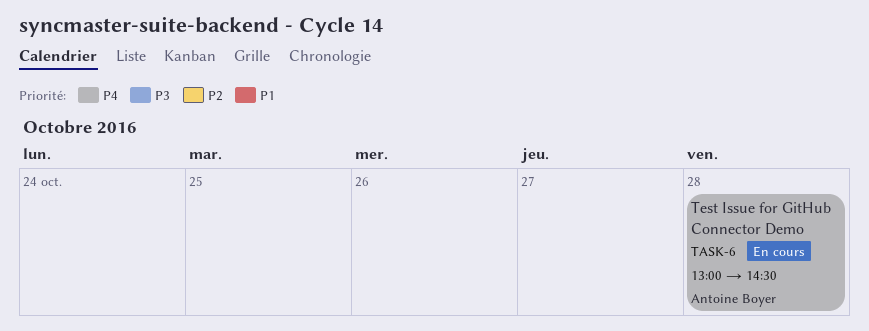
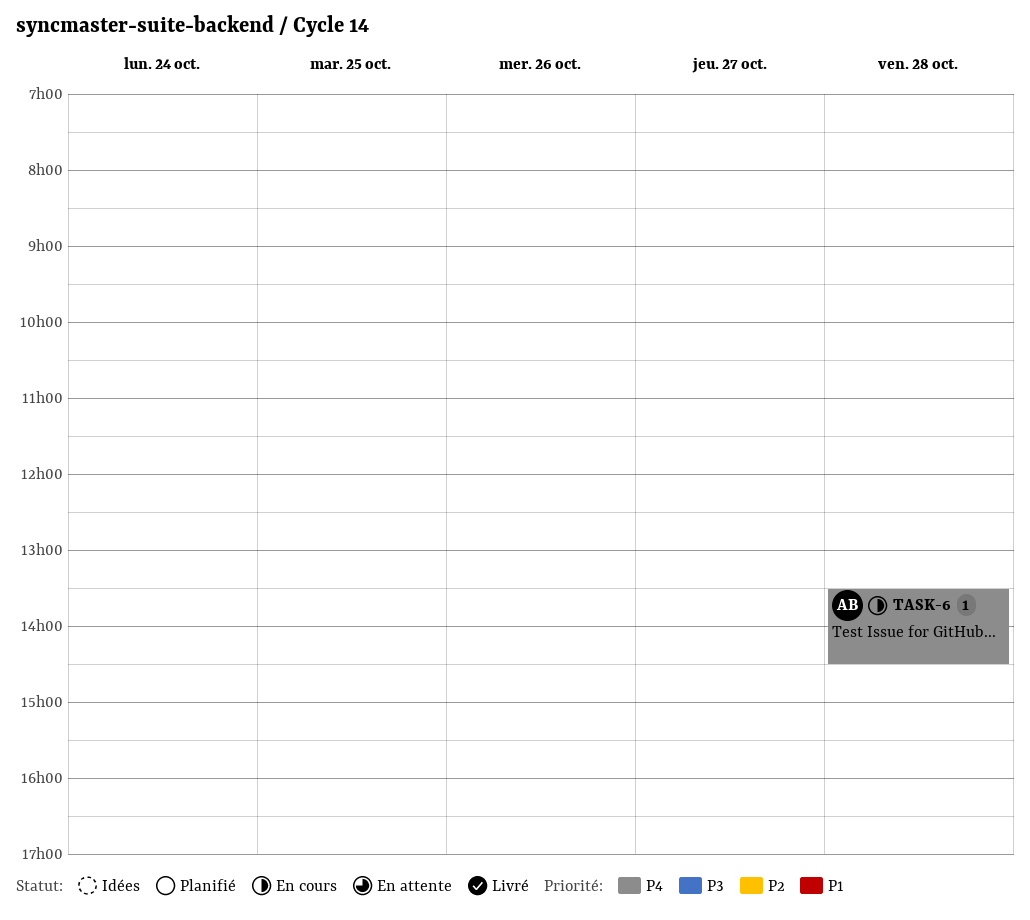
TASK-6, begins: 13:00 -> 13:30

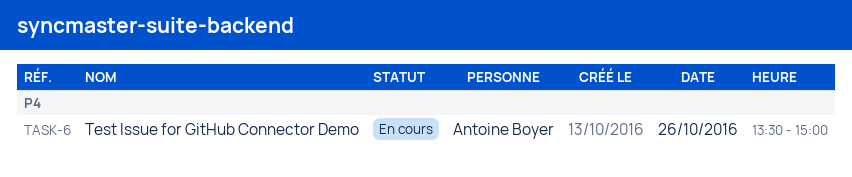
TASK-6, day: Oct 28 -> Oct 26
TASK-6, ends: 14:30 -> 15:00

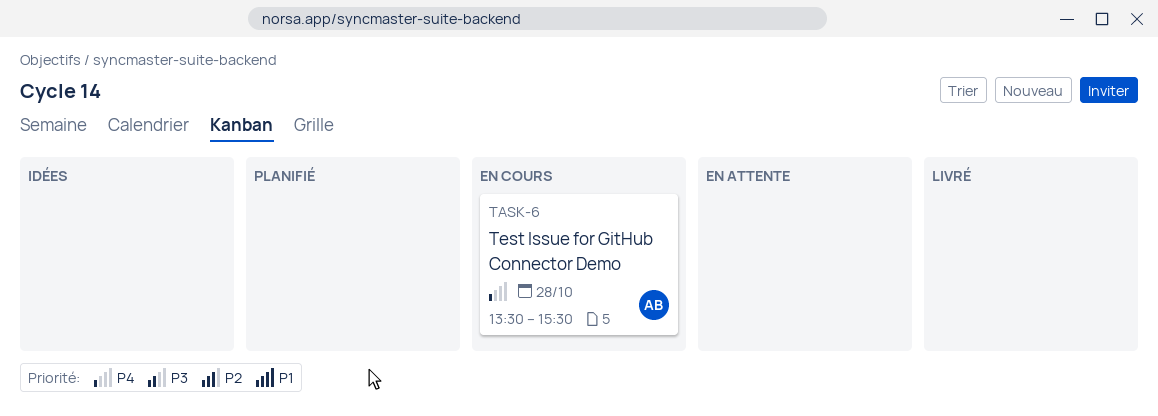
TASK-6, day: Oct 26 -> Oct 28
TASK-6, ends: 15:00 -> 15:30

